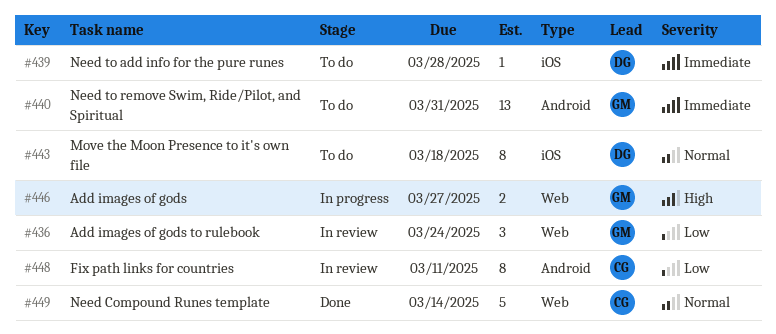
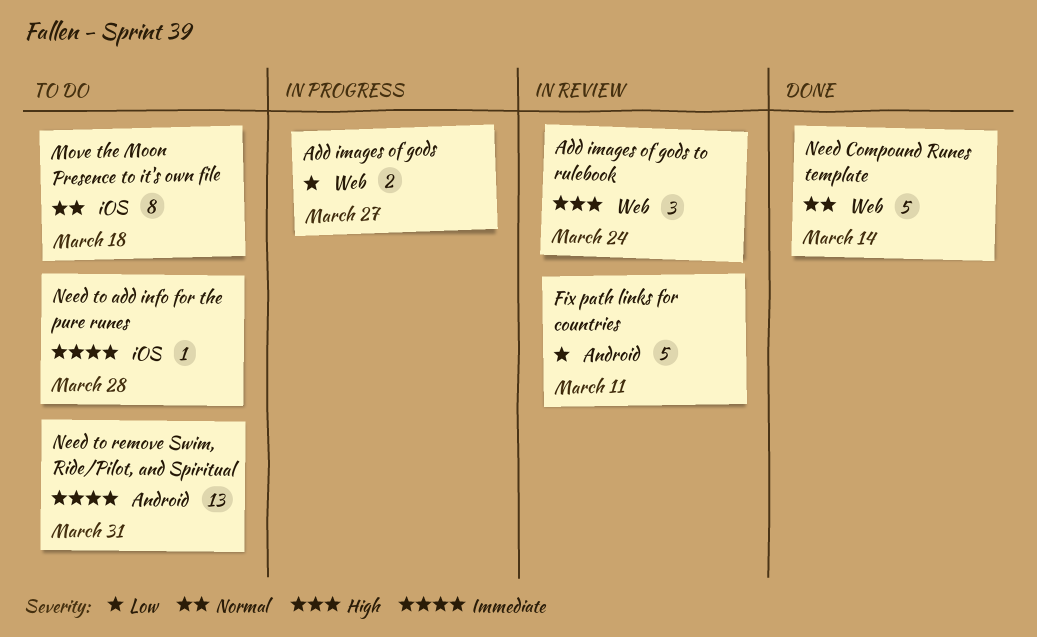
Add images of gods, priority: High -> Low
Add images of gods to rulebook, priority: Low -> High
Fix path links for countries, estimate: 8 -> 5

